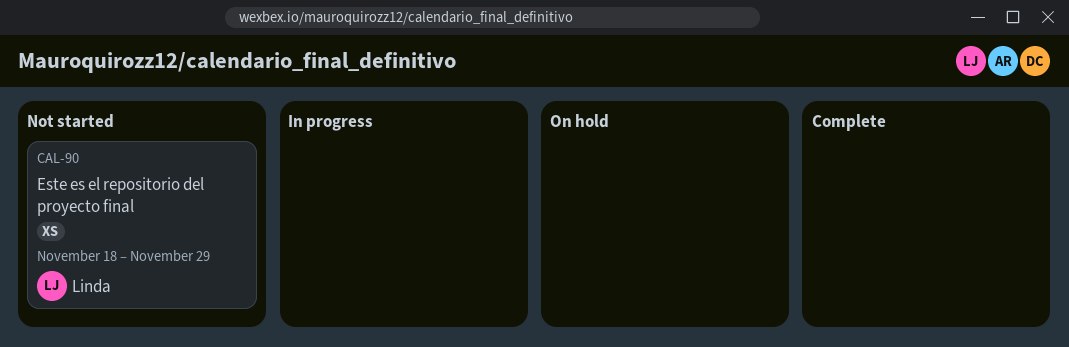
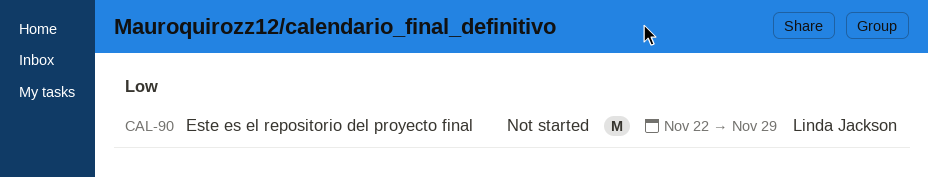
CAL-90, estimate: XS -> M
CAL-90, start: Nov 18 -> Nov 22

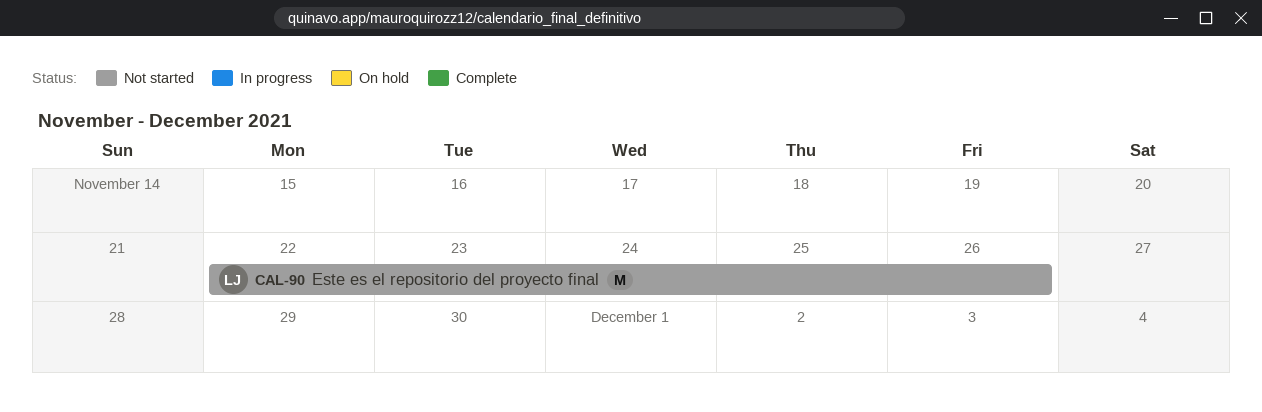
CAL-90, due: Nov 29 -> Nov 26

